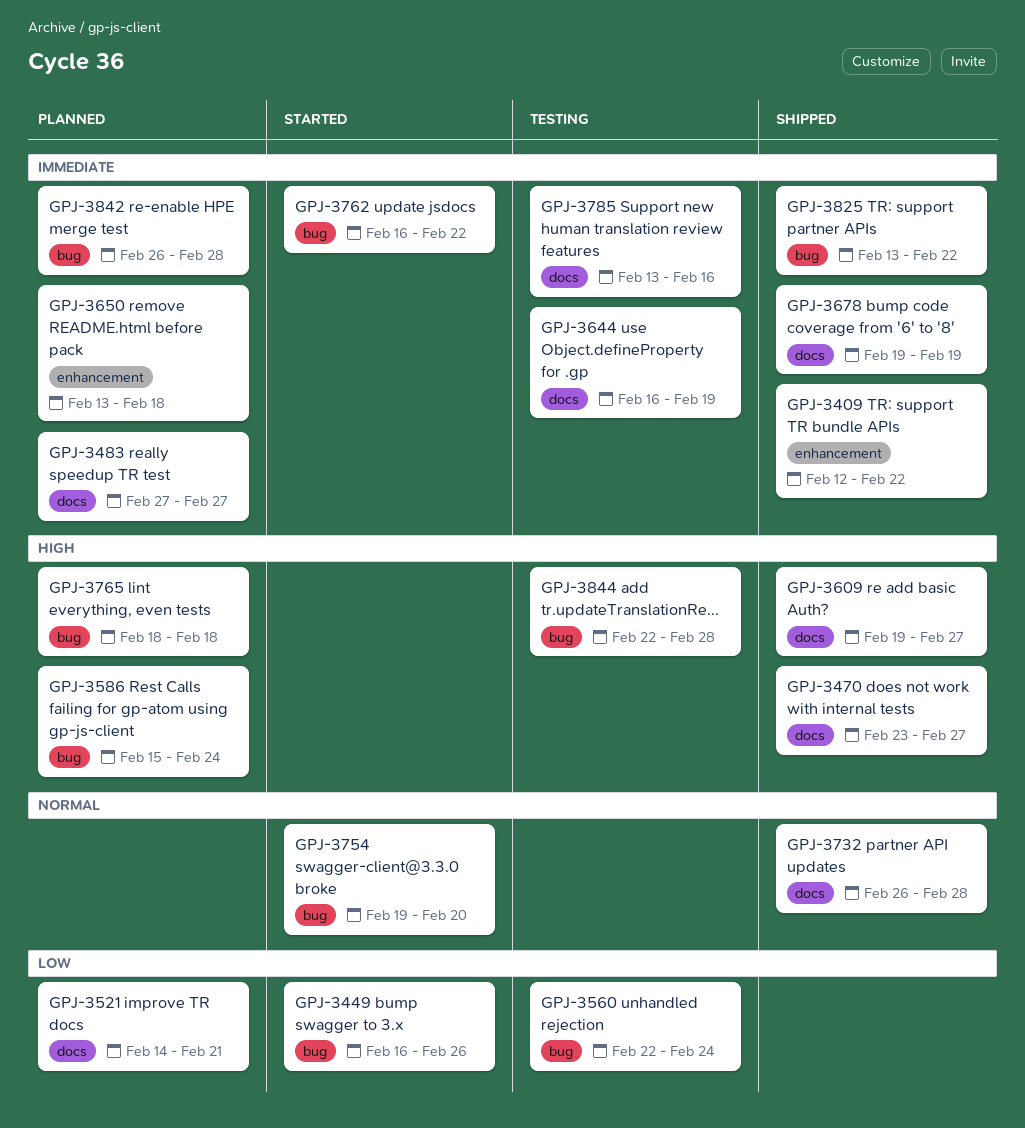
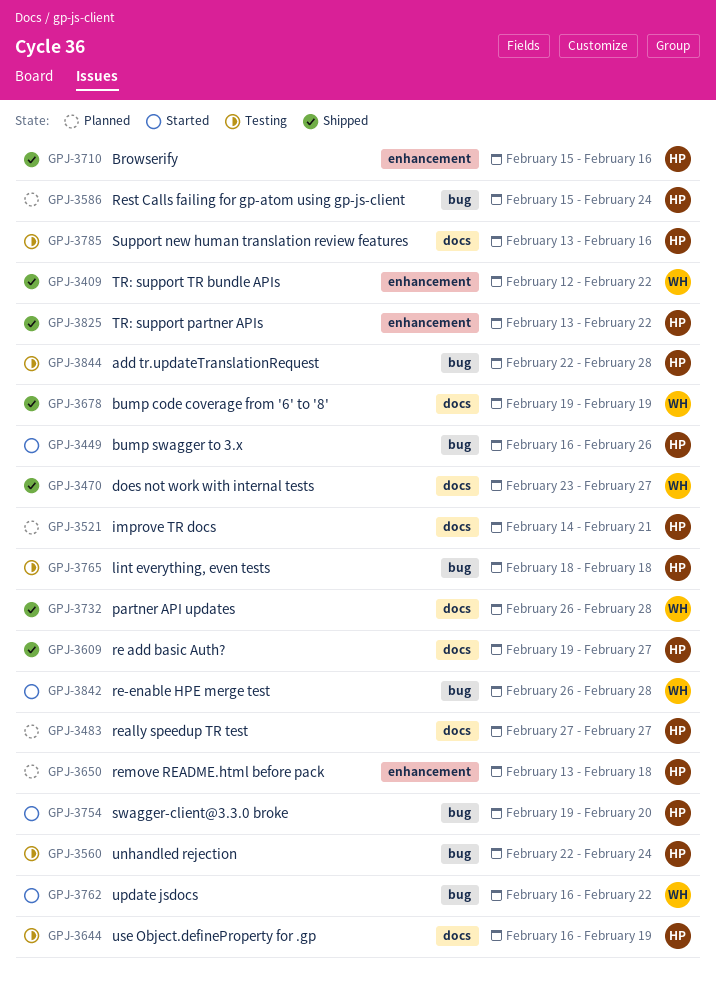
GPJ-3710: none -> present
GPJ-3765, status: Planned -> Testing
GPJ-3825, label: bug -> enhancement
GPJ-3842, status: Planned -> Started

